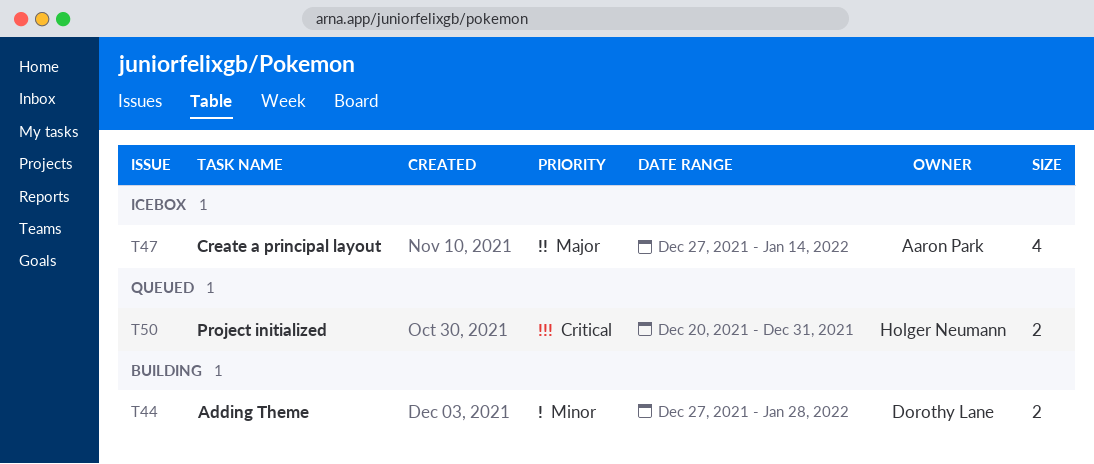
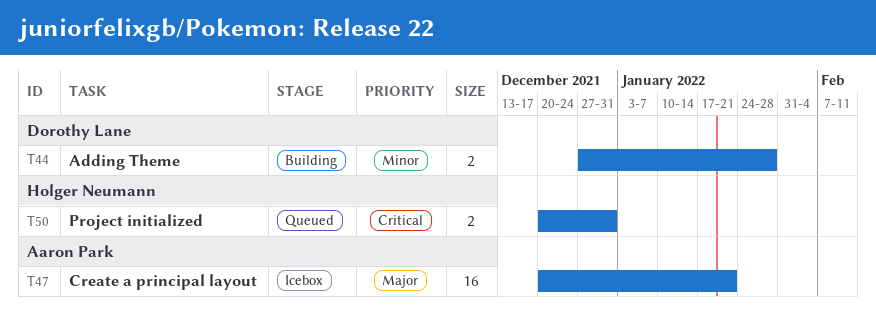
T47, estimate: 4 -> 16
T47, start: Dec 27 -> Dec 20
T47, due: Jan 14 -> Jan 21

